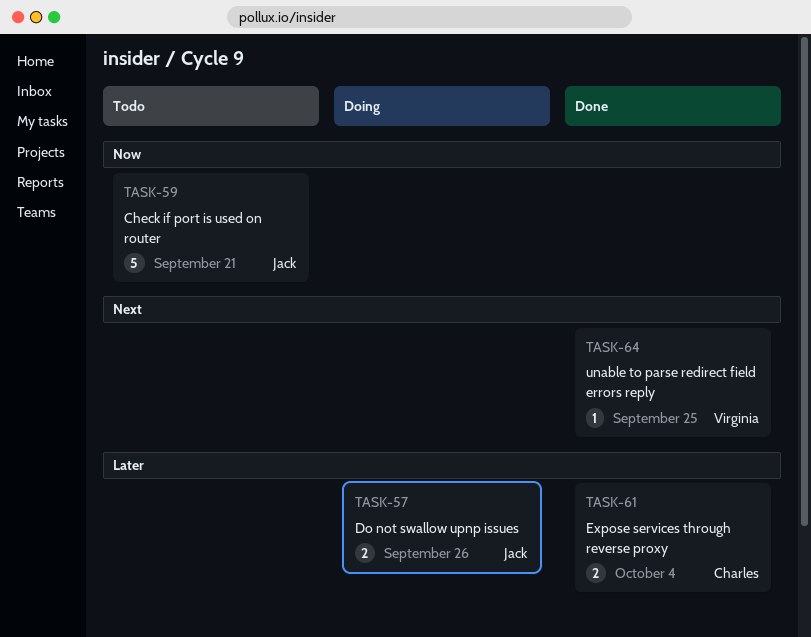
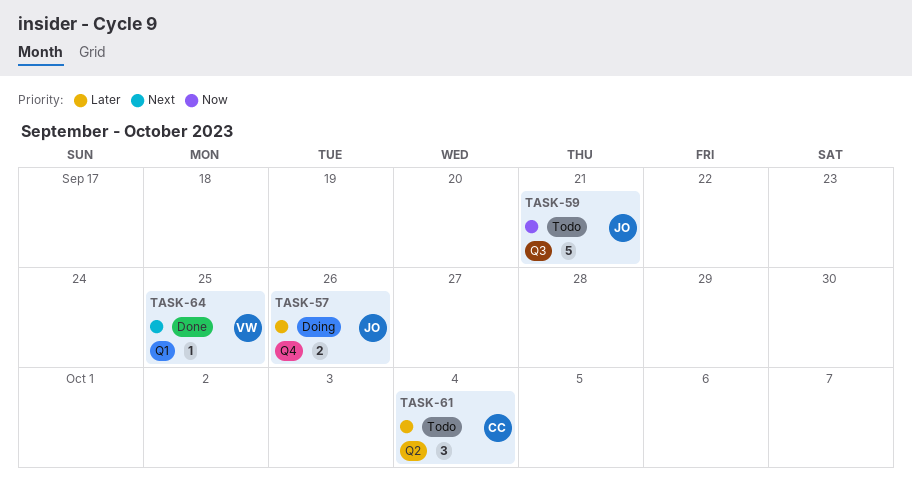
TASK-61, status: Done -> Todo
TASK-61, estimate: 2 -> 3

